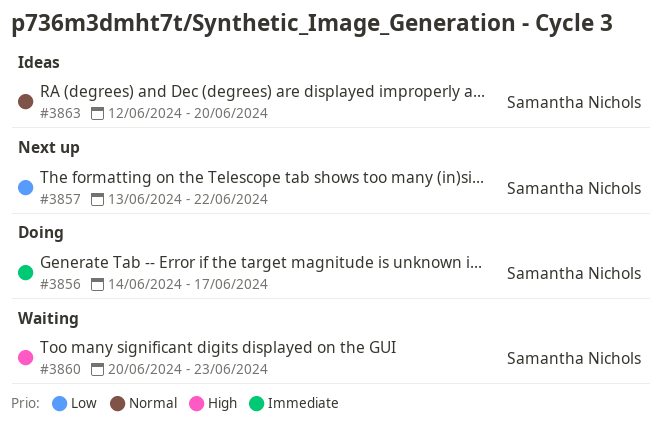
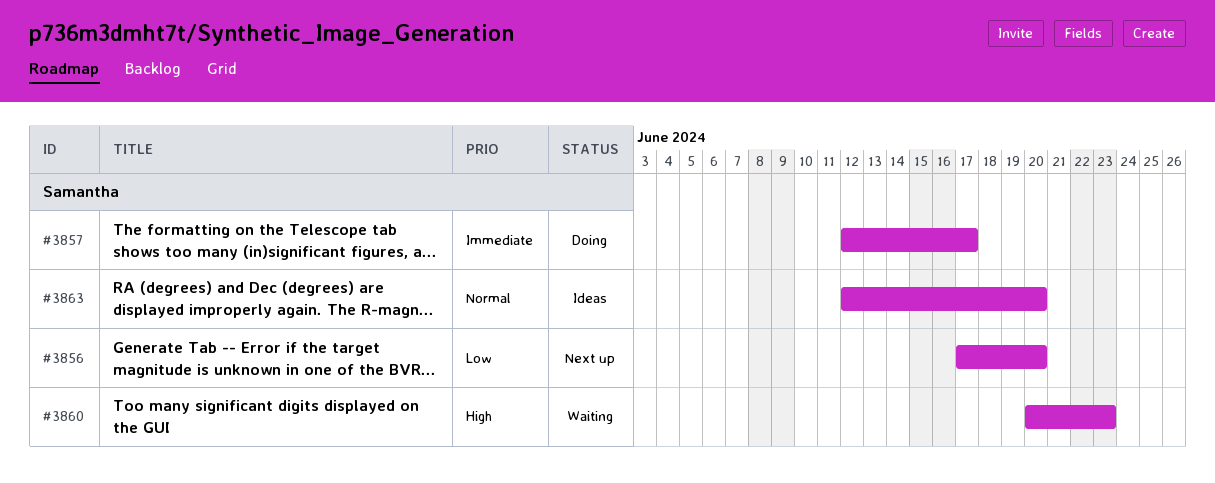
#3856, status: Doing -> Next up
#3856, priority: Immediate -> Low
#3856, start: Jun 14 -> Jun 17
#3856, due: Jun 17 -> Jun 20
#3857, status: Next up -> Doing
#3857, priority: Low -> Immediate
#3857, start: Jun 13 -> Jun 12
#3857, due: Jun 22 -> Jun 17

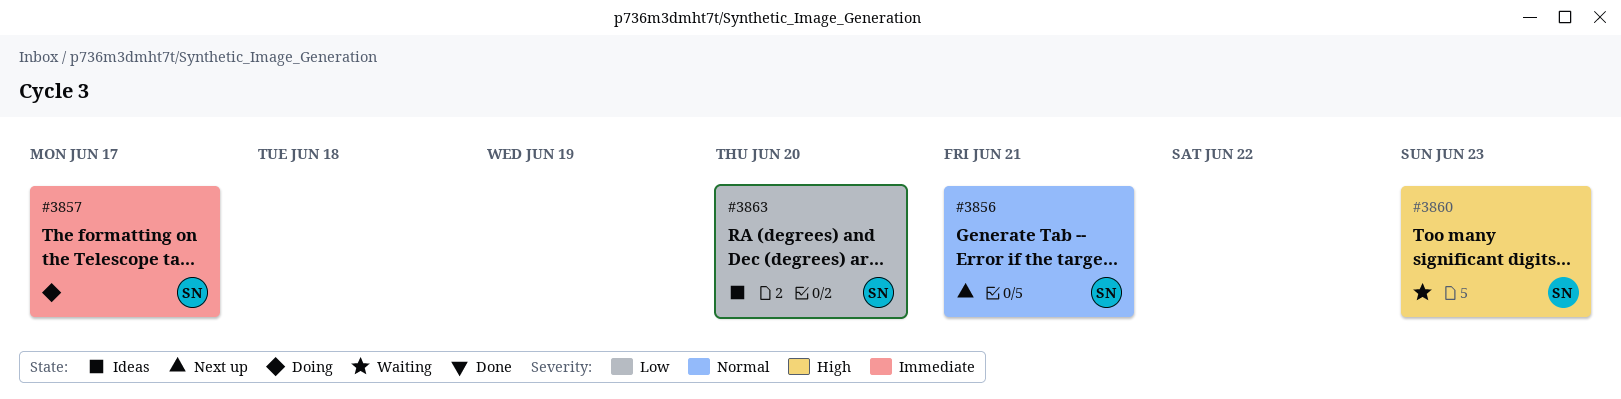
#3856, priority: Low -> Normal
#3856, due: Jun 20 -> Jun 21
#3863, priority: Normal -> Low

